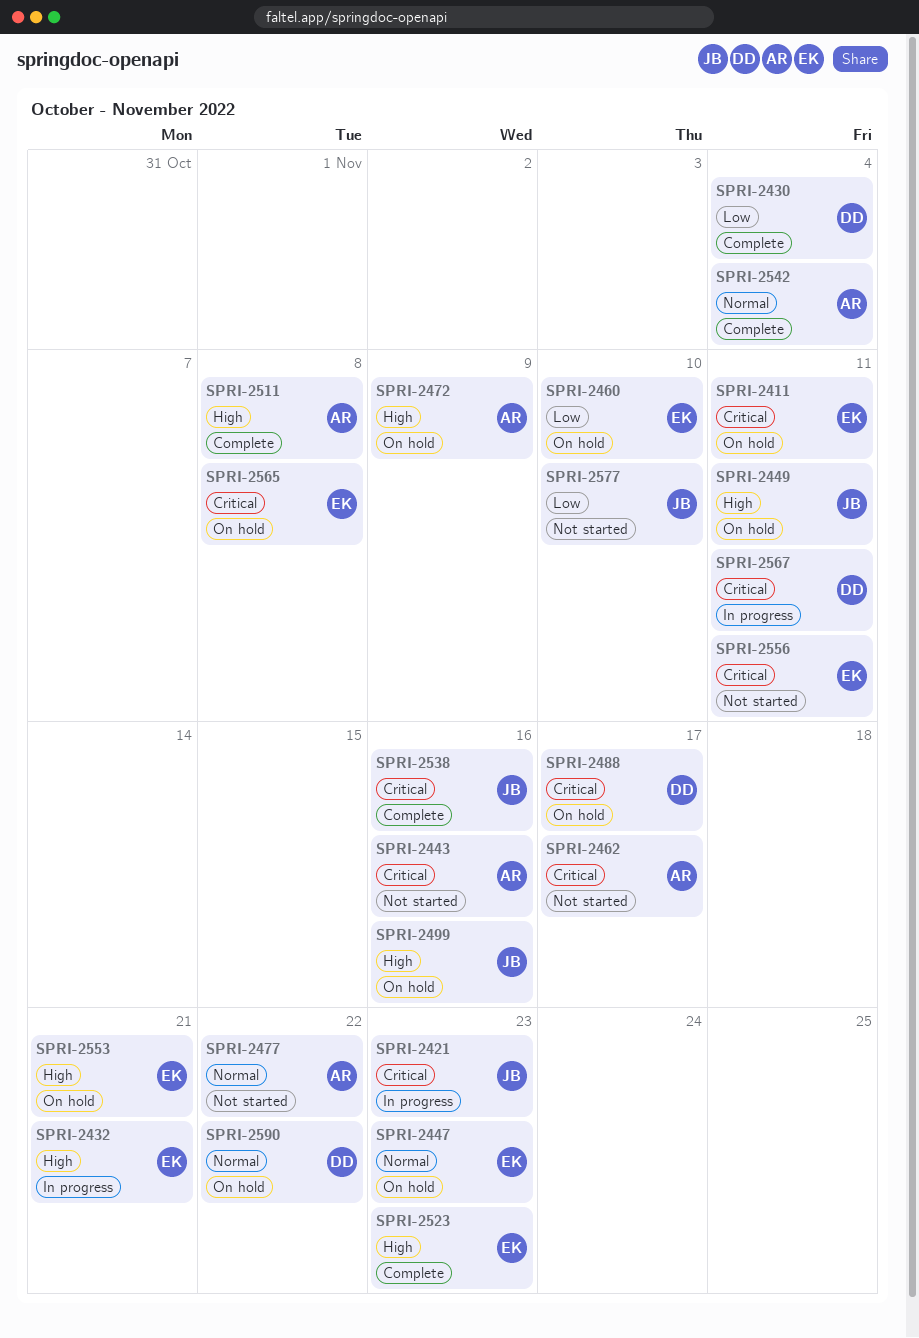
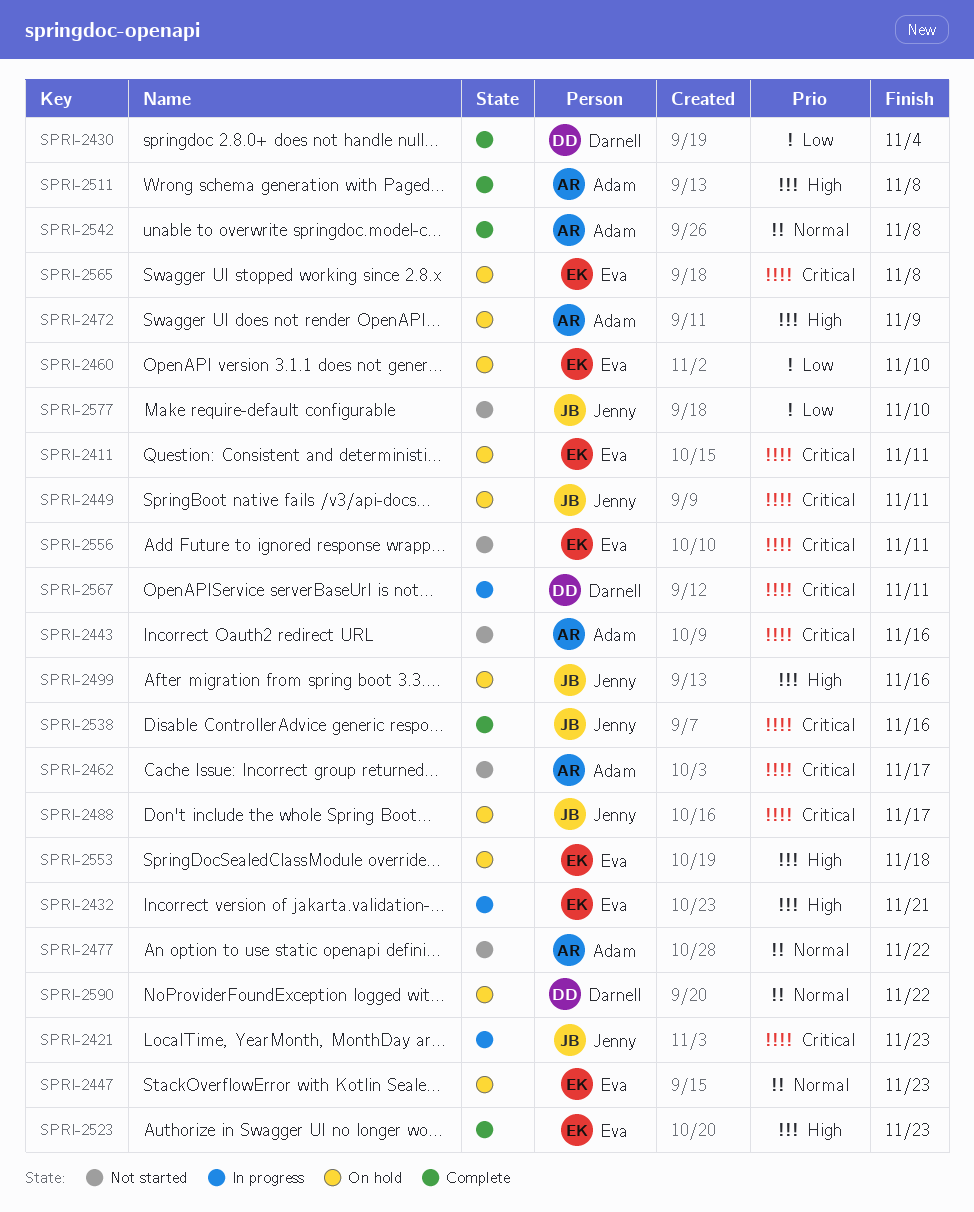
SPRI-2449, priority: High -> Critical
SPRI-2488, owner: Darnell -> Jenny
SPRI-2542, due: Nov 4 -> Nov 8
SPRI-2553, due: Nov 21 -> Nov 18

